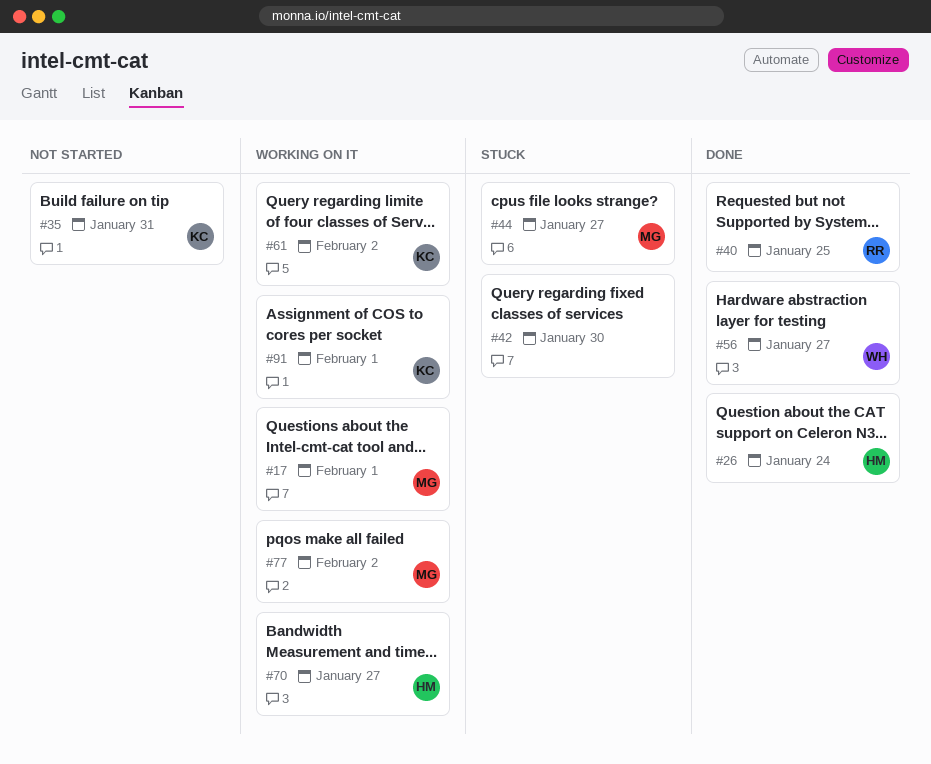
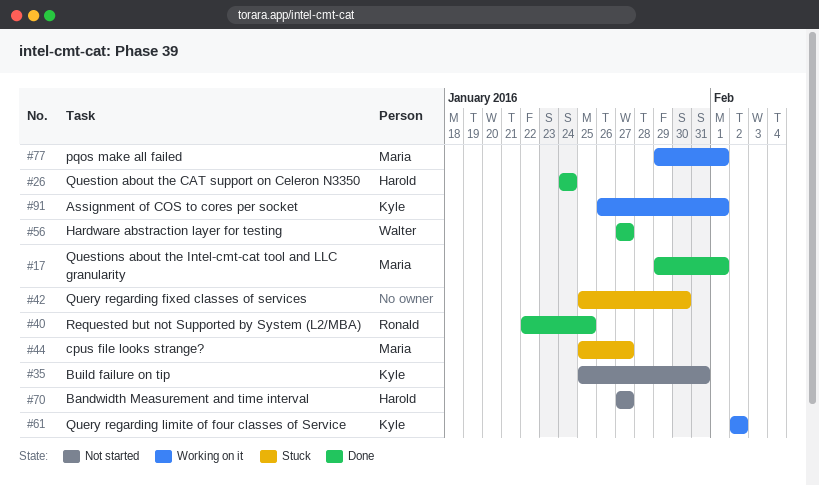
#17, status: Working on it -> Done
#70, status: Working on it -> Not started
#77, due: Feb 2 -> Feb 1

